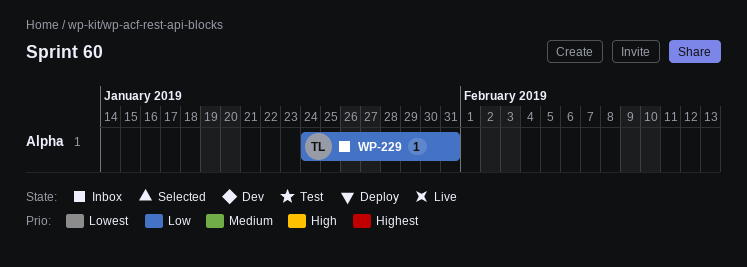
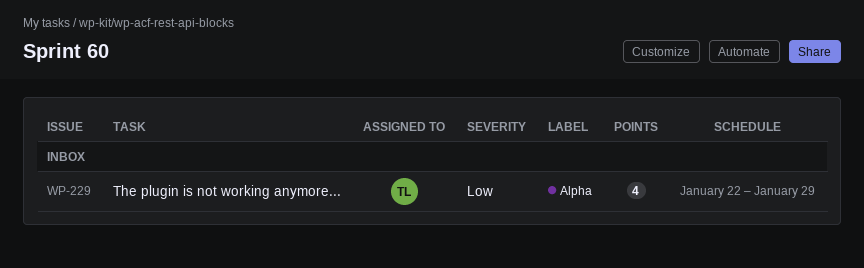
WP-229, estimate: 1 -> 4
WP-229, start: Jan 24 -> Jan 22
WP-229, due: Jan 31 -> Jan 29

